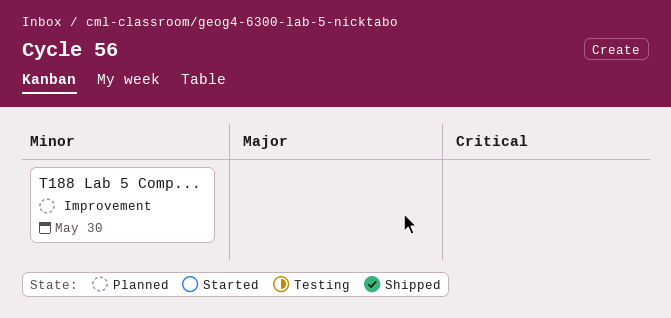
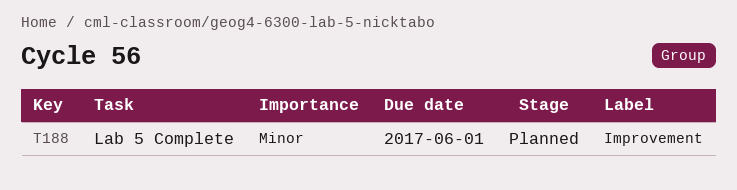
T188, due: May 30 -> Jun 1

